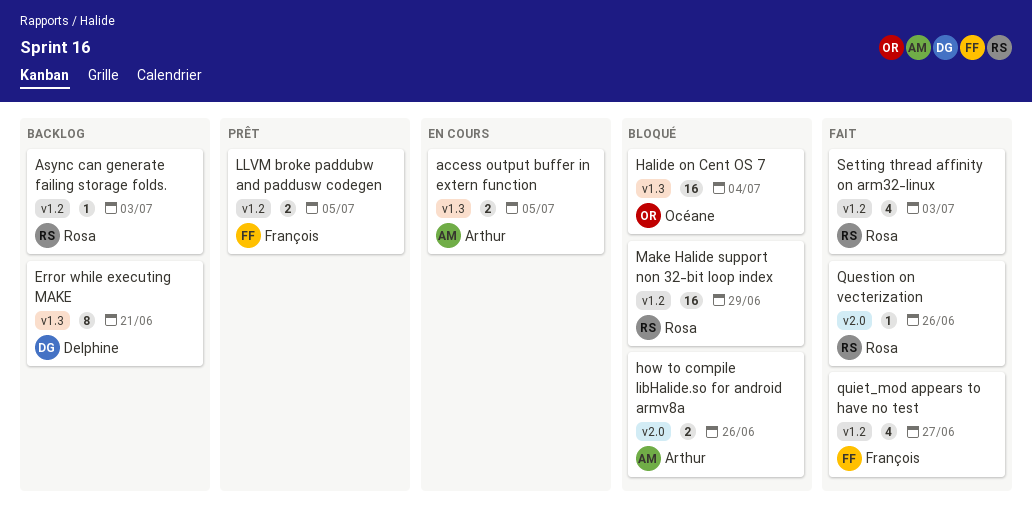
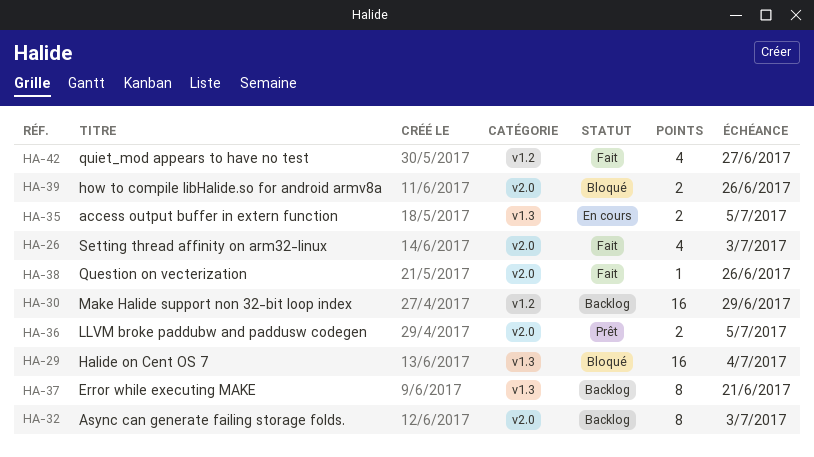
Async can generate failing storage folds., label: v1.2 -> v2.0
Async can generate failing storage folds., estimate: 1 -> 8
LLVM broke paddubw and paddusw codegen, label: v1.2 -> v2.0
Make Halide support non 32-bit loop index, status: Bloqué -> Backlog
Setting thread affinity on arm32-linux, label: v1.2 -> v2.0

